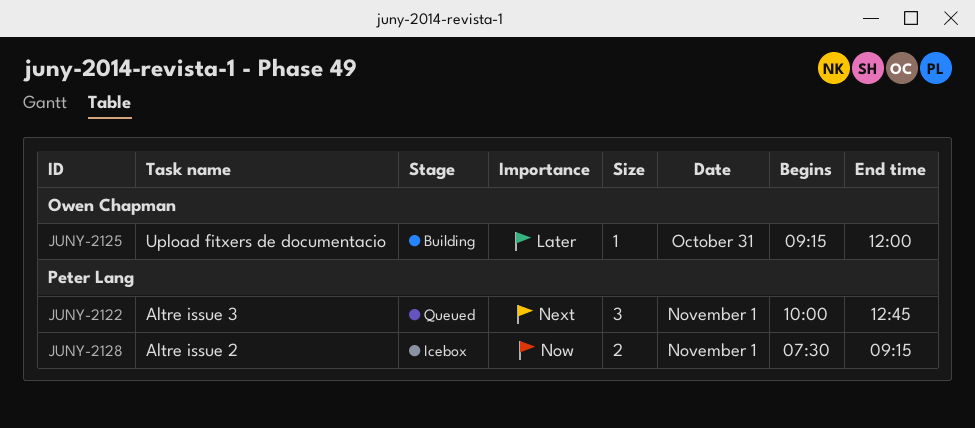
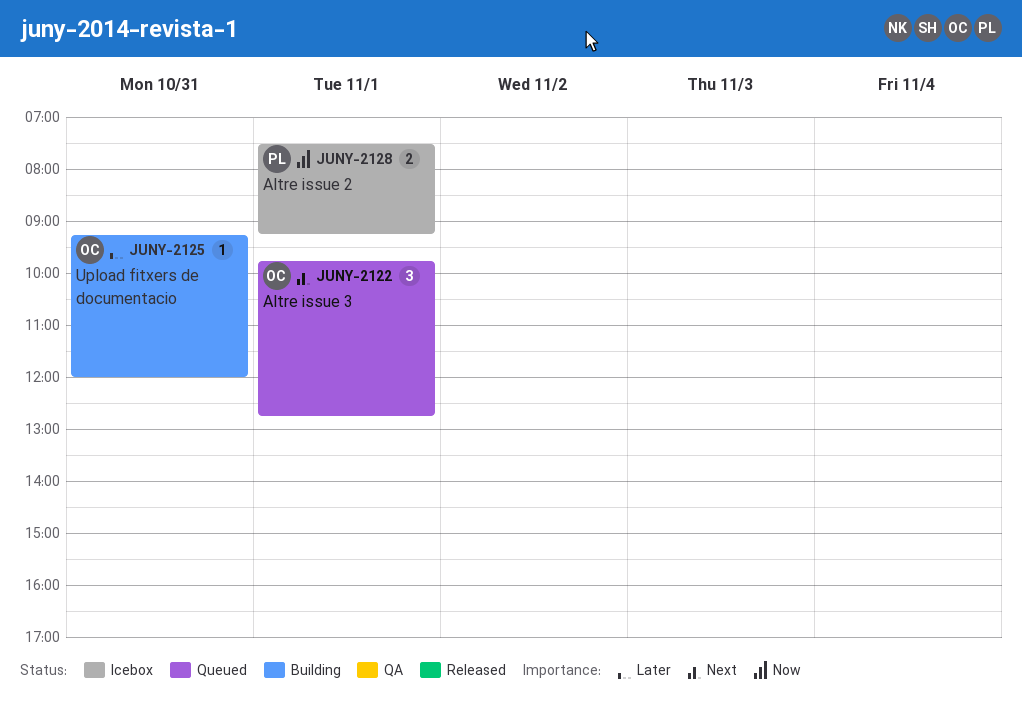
JUNY-2122, owner: Peter Lang -> Owen Chapman
JUNY-2122, begins: 10:00 -> 09:45

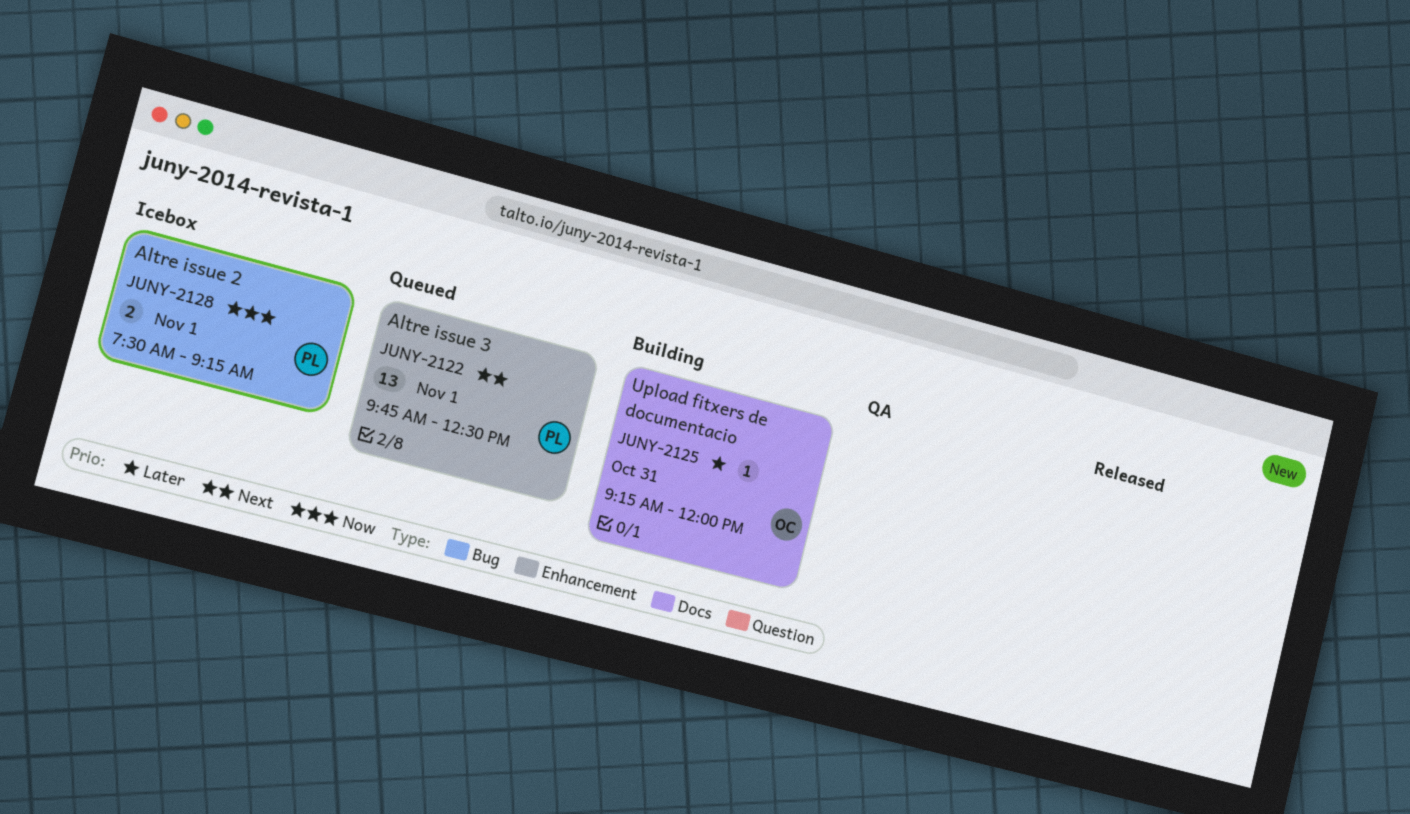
JUNY-2122, owner: OC -> PL
JUNY-2122, estimate: 3 -> 13
JUNY-2122, ends: 12:45 -> 12:30

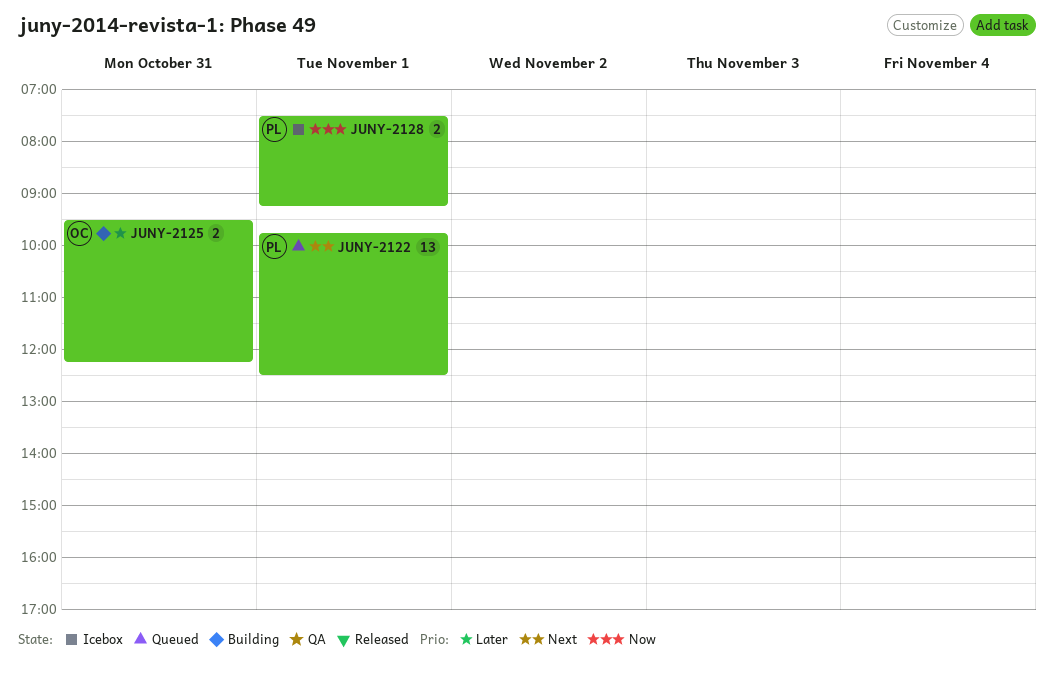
JUNY-2125, estimate: 1 -> 2
JUNY-2125, begins: 09:15 -> 09:30
JUNY-2125, ends: 12:00 -> 12:15

